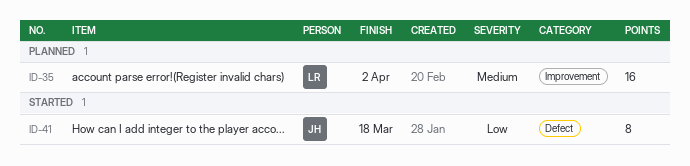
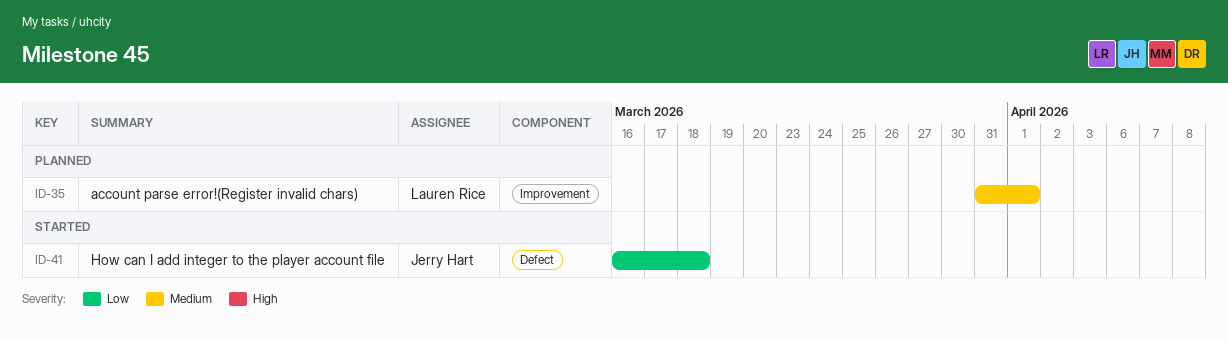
ID-35, due: Apr 2 -> Apr 1

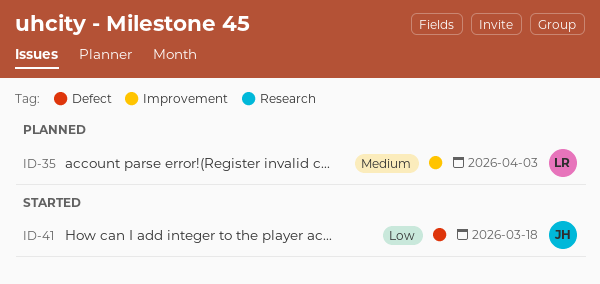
ID-35, due: Apr 1 -> Apr 3

